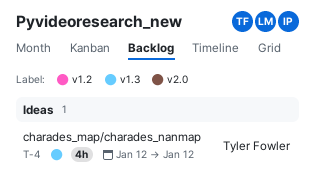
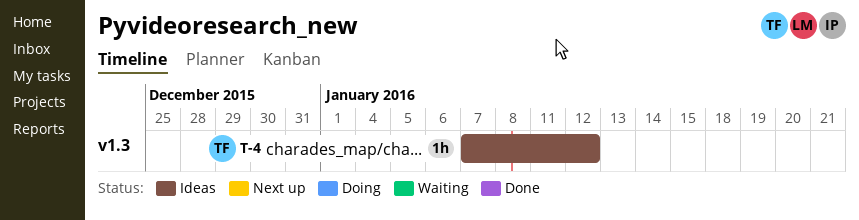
T-4, estimate: 4h -> 1h
T-4, start: Jan 12 -> Jan 7

